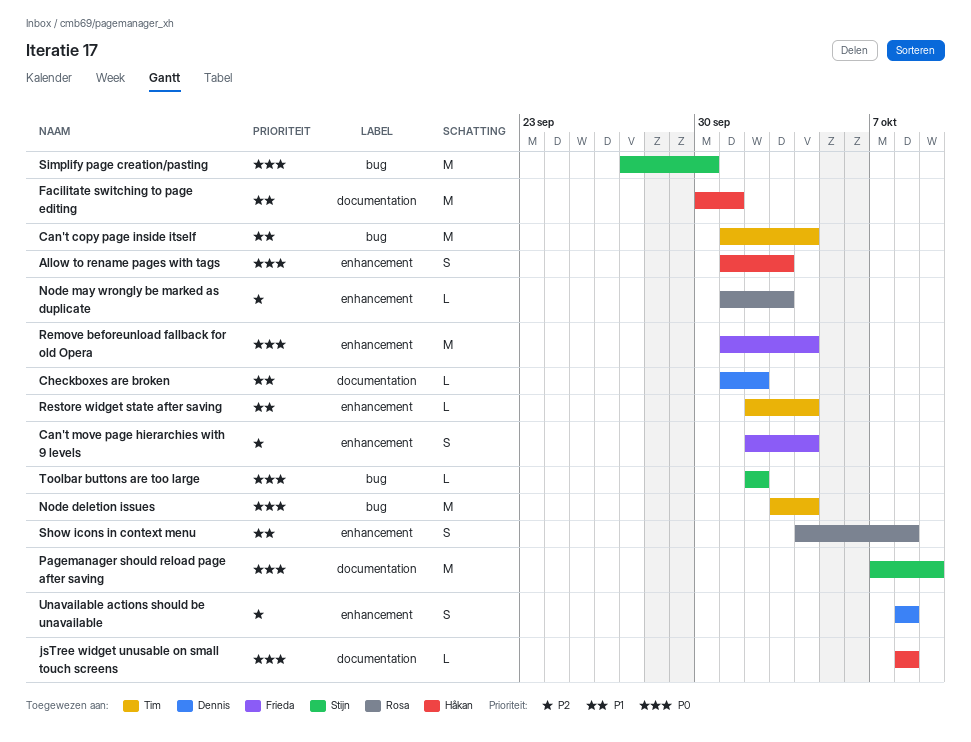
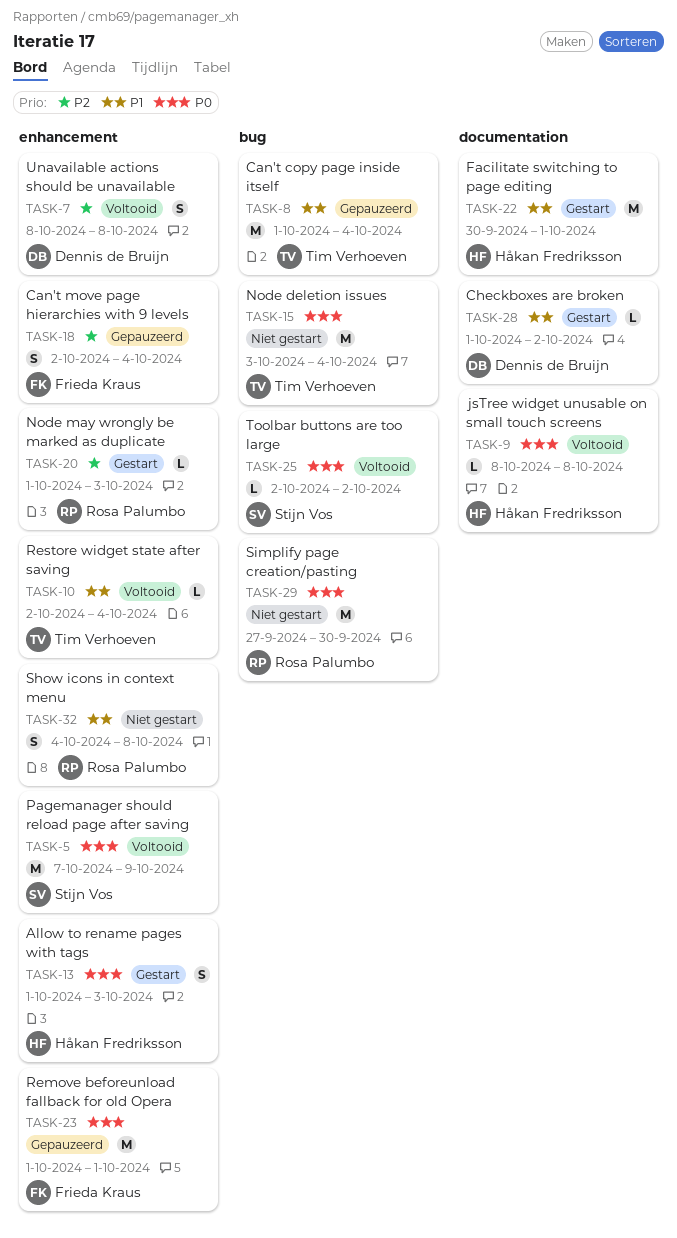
Pagemanager should reload page after saving, label: documentation -> enhancement
Remove beforeunload fallback for old Opera, due: Oct 4 -> Oct 1
Simplify page creation/pasting, owner: Stijn Vos -> Rosa Palumbo

